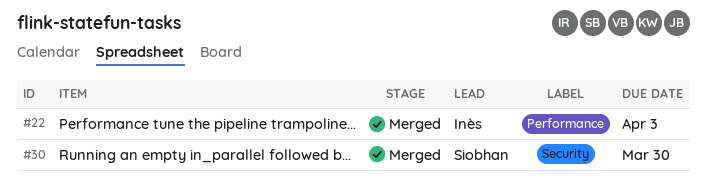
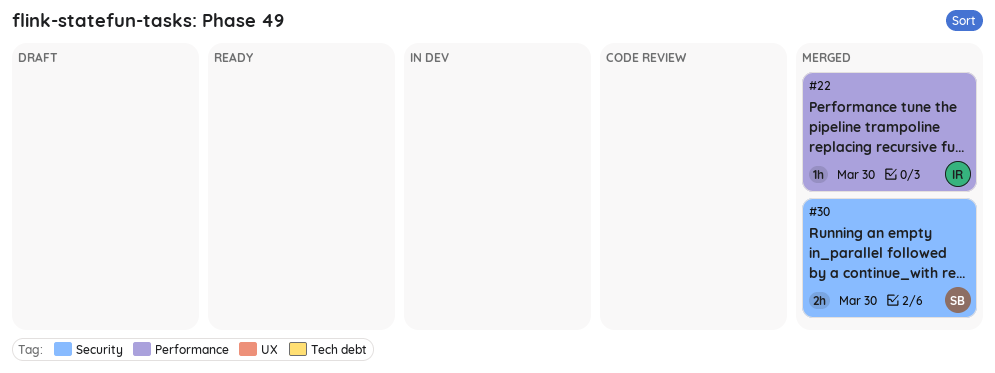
#22, due: Apr 3 -> Mar 30

